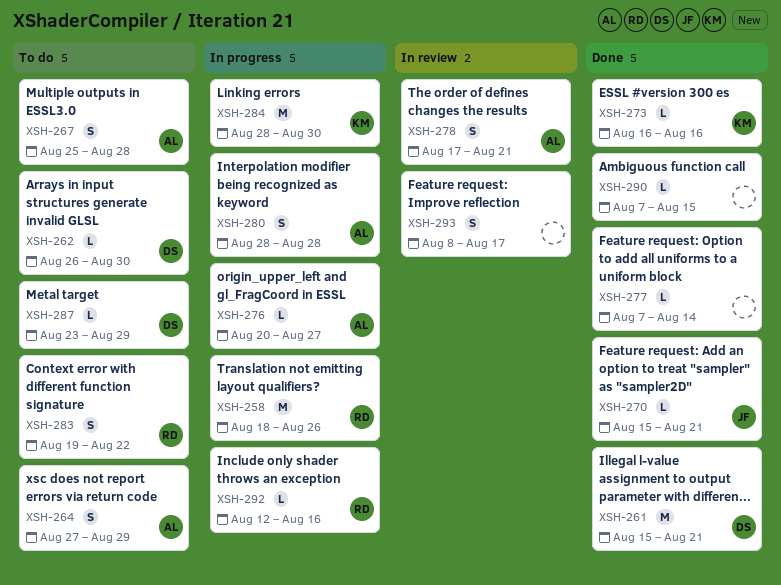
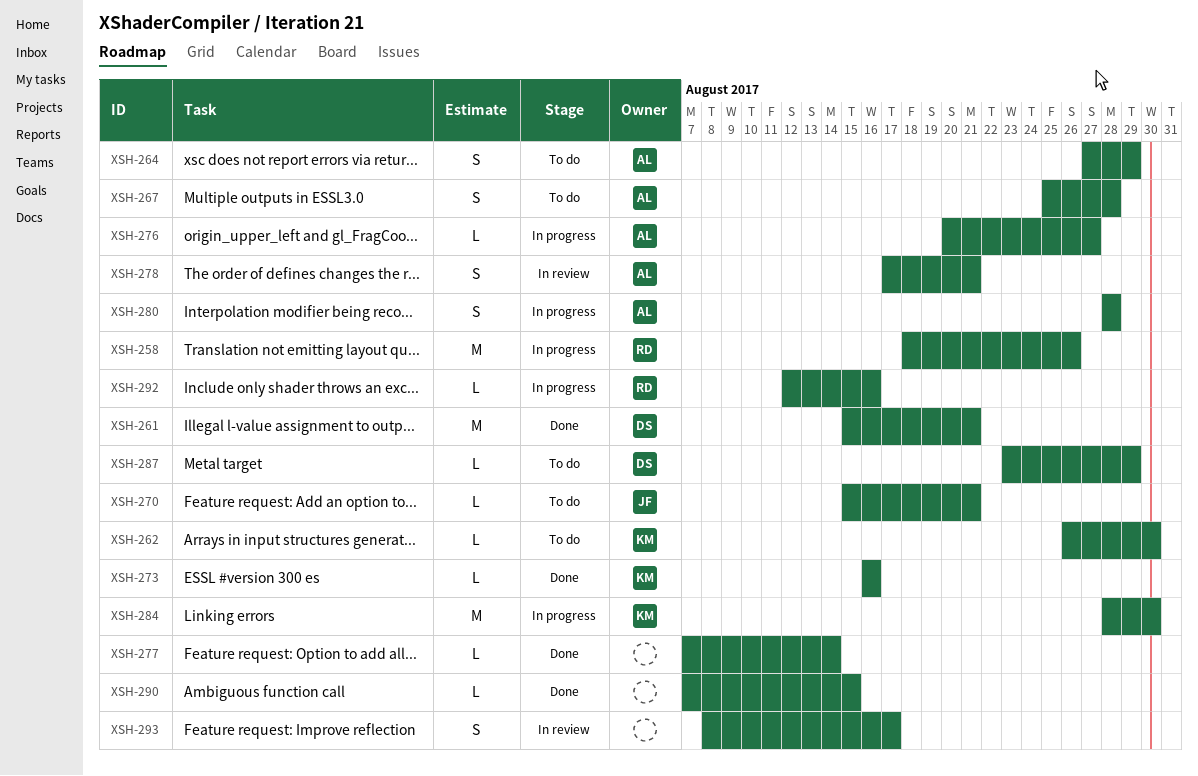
XSH-262, owner: DS -> KM
XSH-270, status: Done -> To do
XSH-283: present -> none

